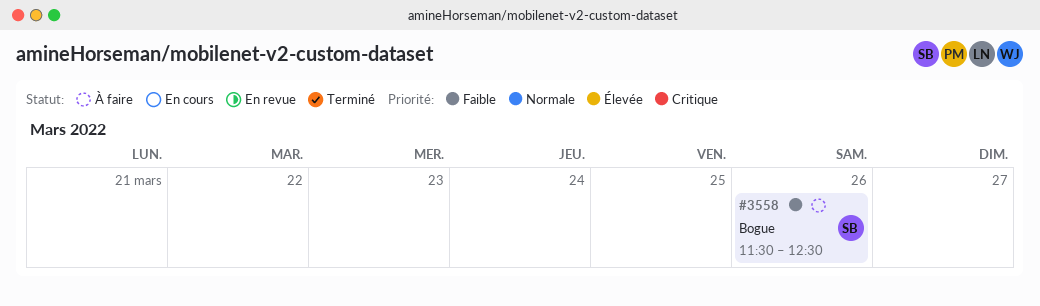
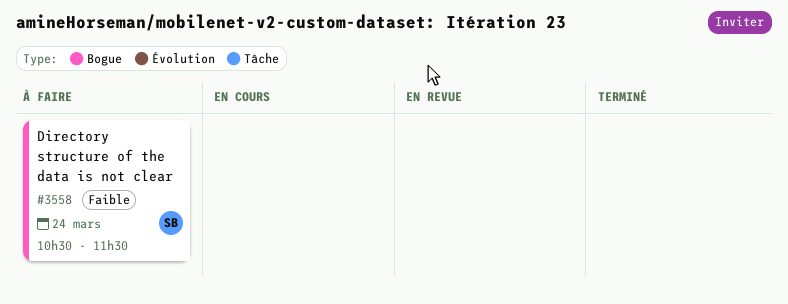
#3558, day: Mar 26 -> Mar 24
#3558, begins: 11:30 -> 10:30
#3558, ends: 12:30 -> 11:30

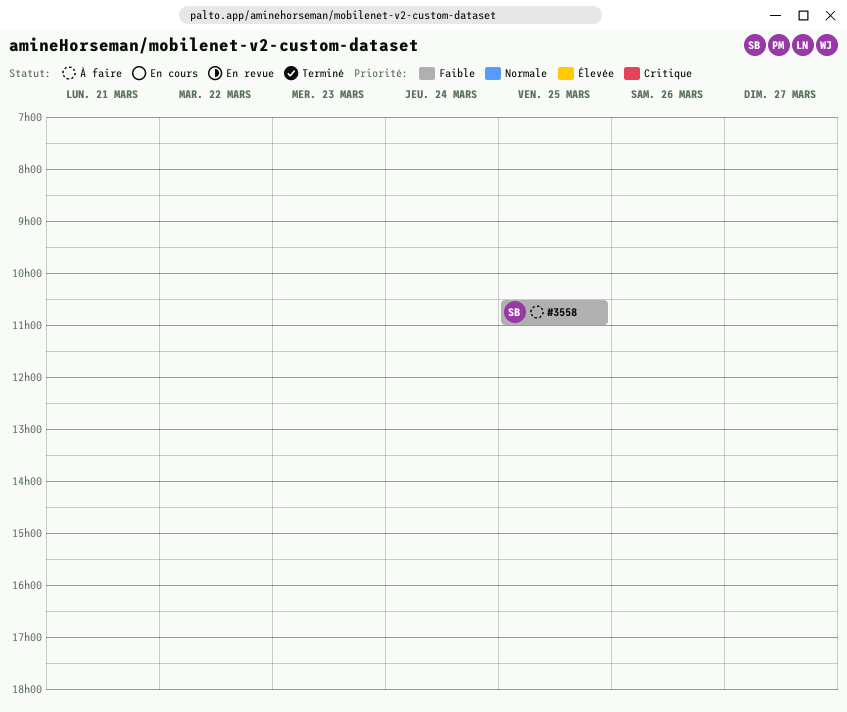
#3558, day: Mar 24 -> Mar 25
#3558, ends: 11:30 -> 11:00

